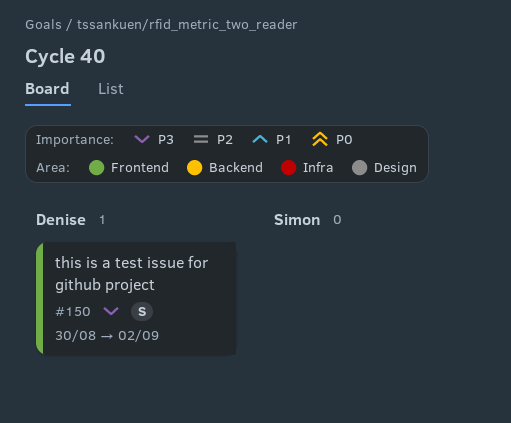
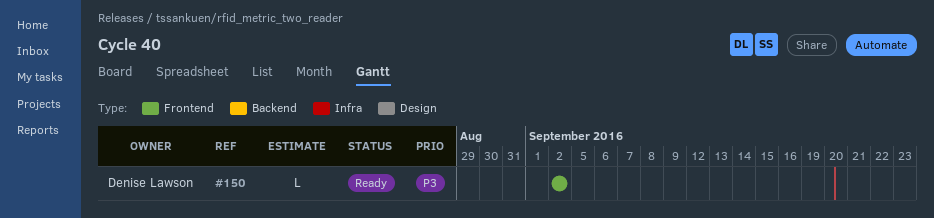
#150, estimate: S -> L
#150, start: Aug 30 -> Sep 2

